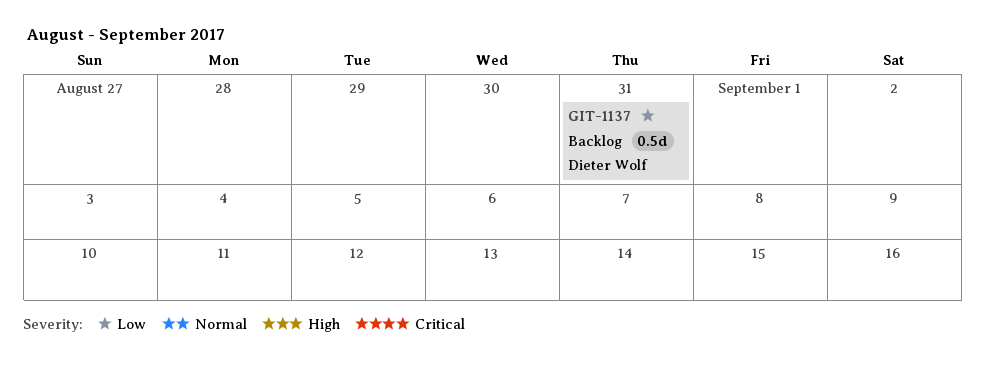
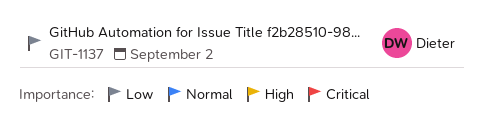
GIT-1137, due: Aug 31 -> Sep 2

